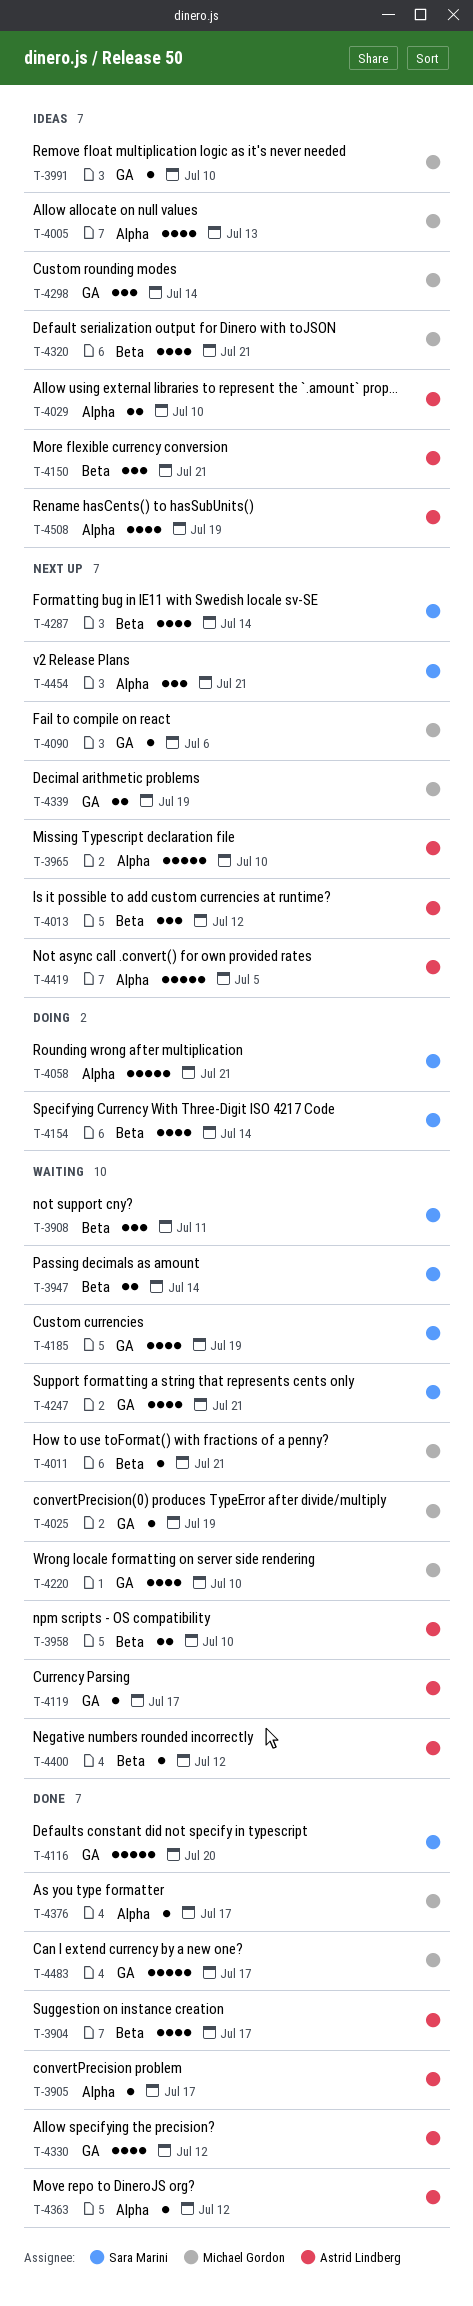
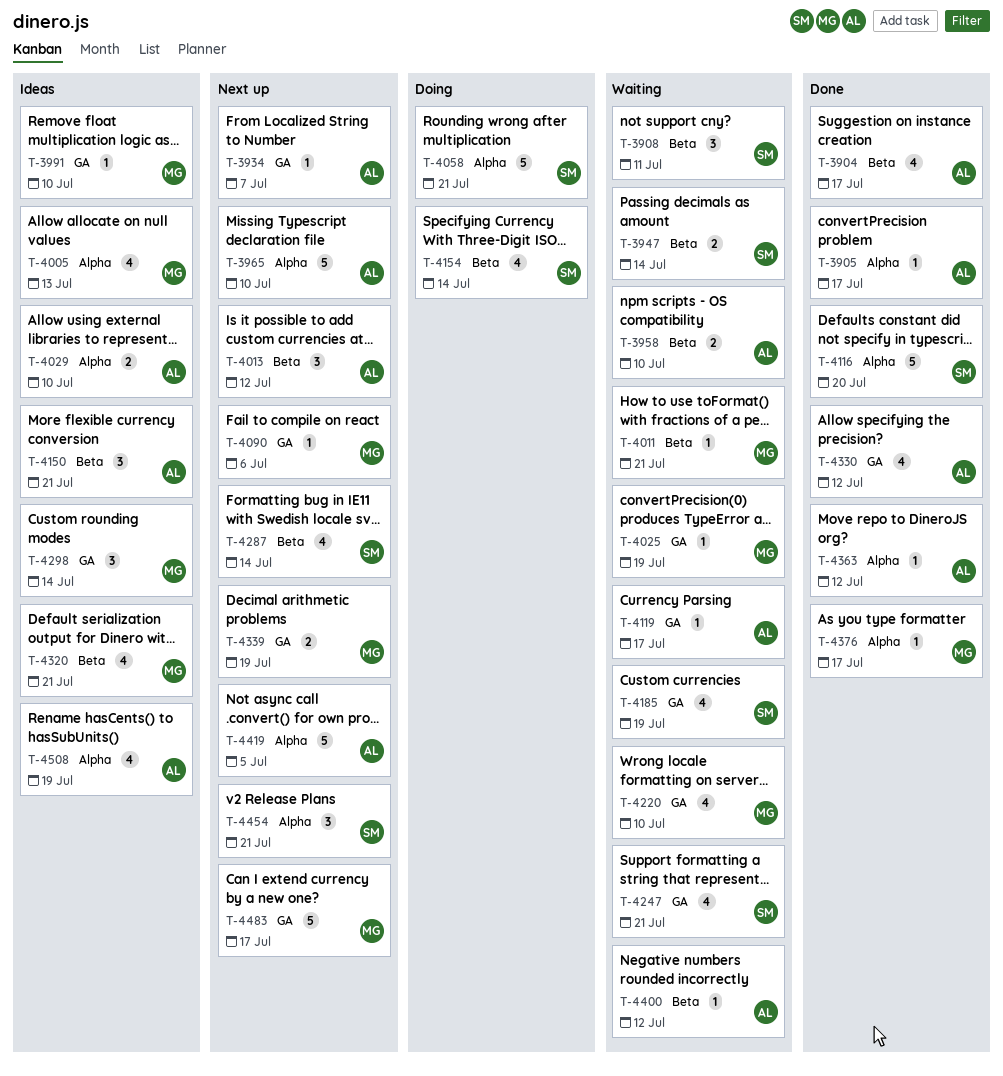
T-3934: none -> present
T-4116, label: GA -> Alpha
T-4483, status: Done -> Next up

